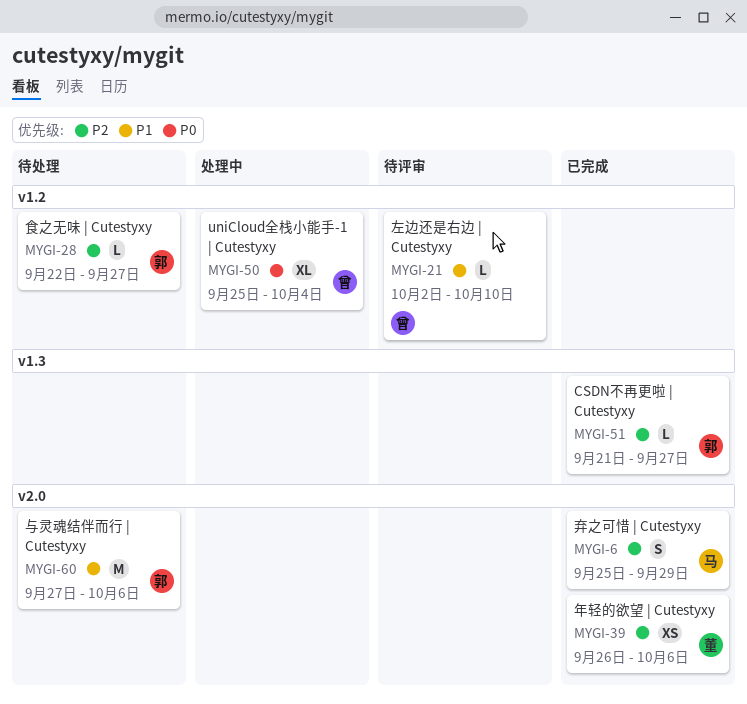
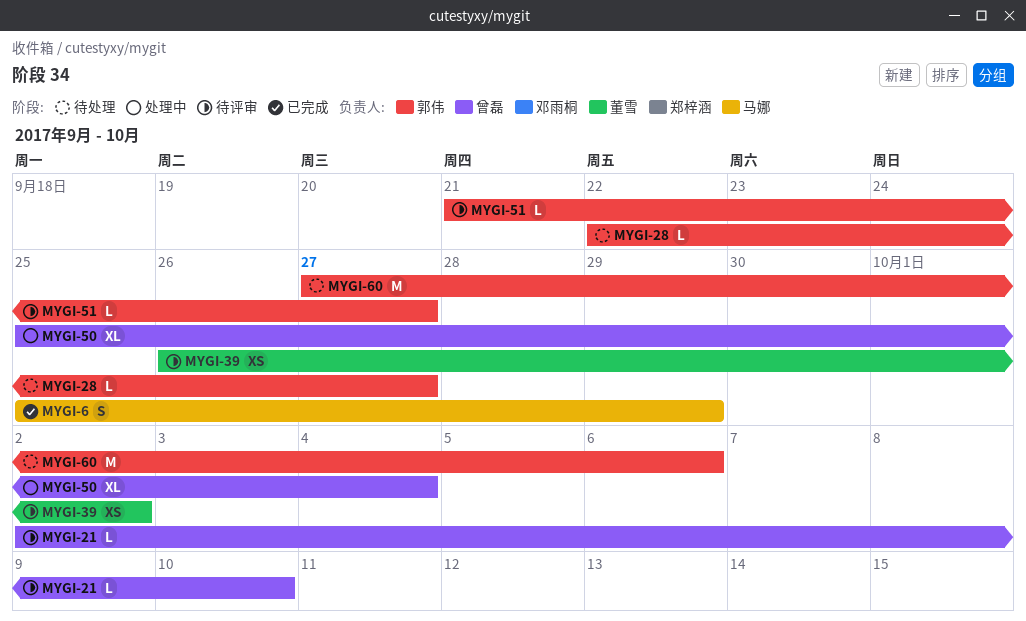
MYGI-39, status: 已完成 -> 待评审
MYGI-39, due: Oct 6 -> Oct 2
MYGI-51, status: 已完成 -> 待评审

